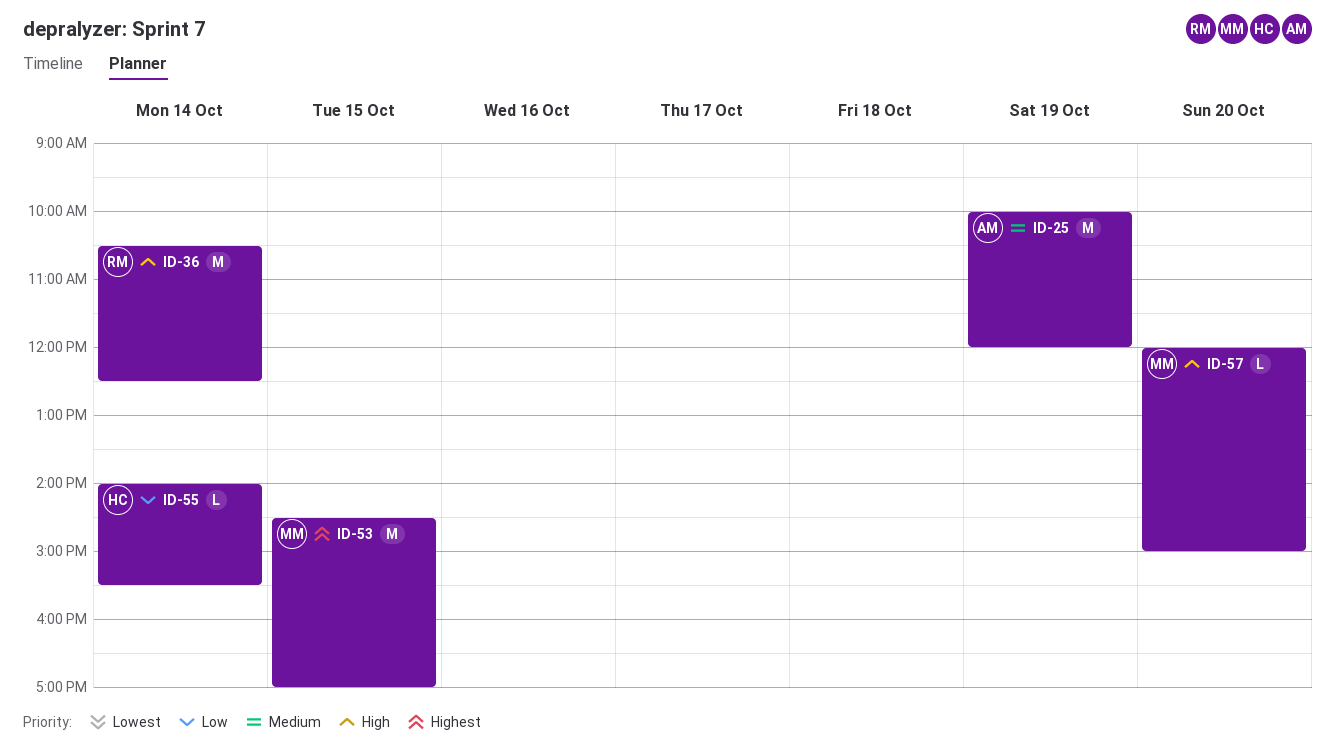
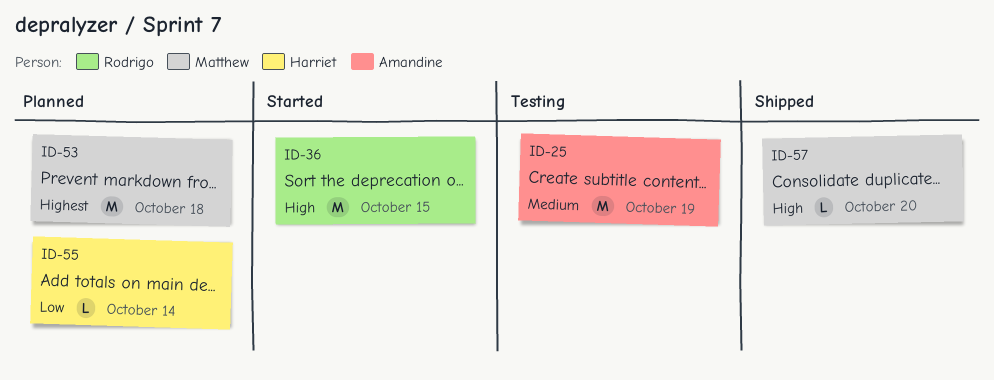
ID-36, day: Oct 14 -> Oct 15
ID-53, day: Oct 15 -> Oct 18

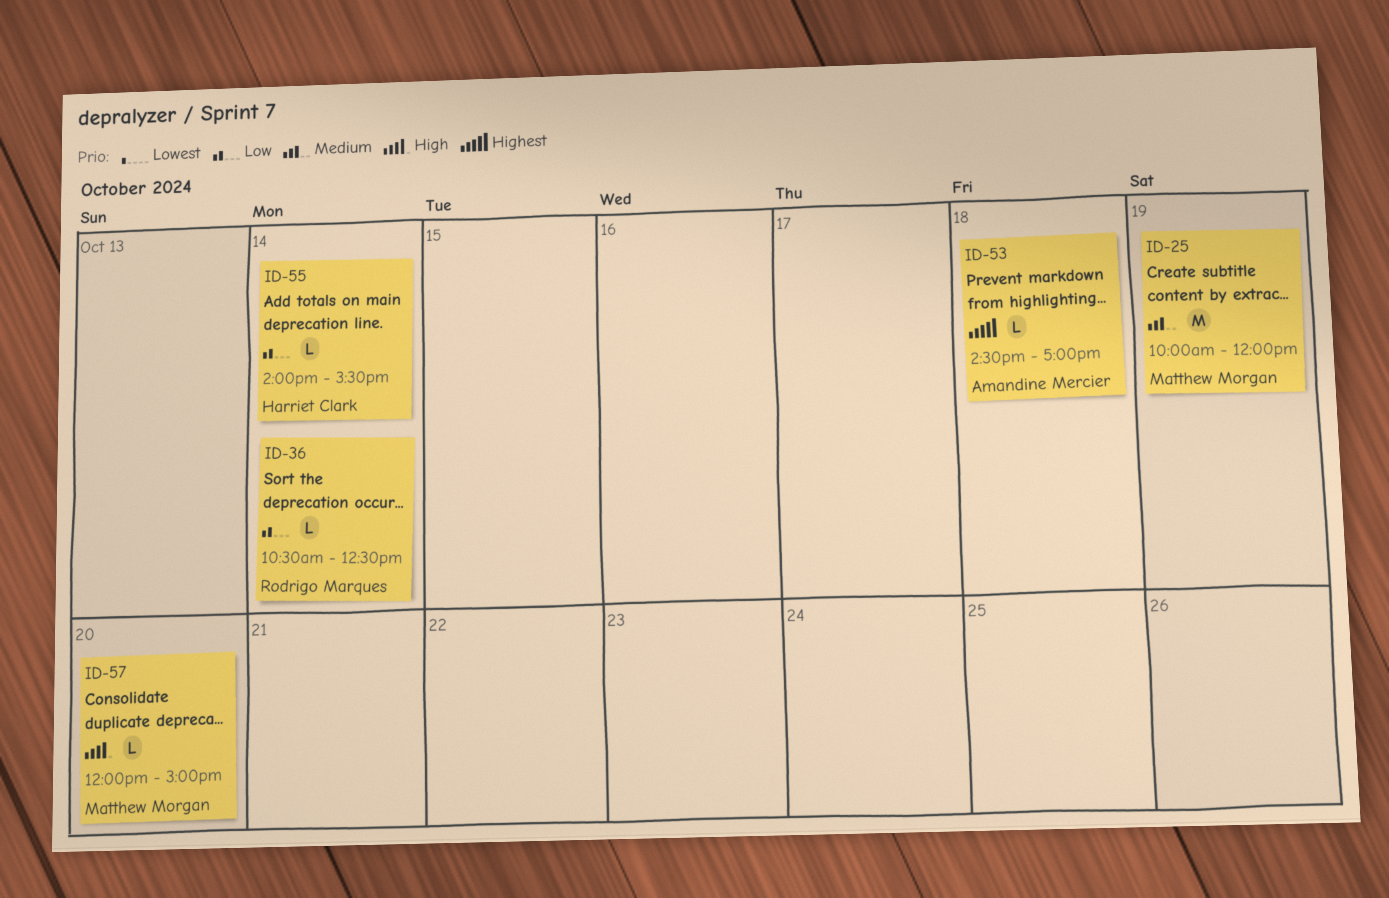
ID-25, owner: Amandine Mercier -> Matthew Morgan
ID-36, priority: High -> Low
ID-36, estimate: M -> L
ID-36, day: Oct 15 -> Oct 14
ID-53, owner: Matthew Morgan -> Amandine Mercier
ID-53, estimate: M -> L

